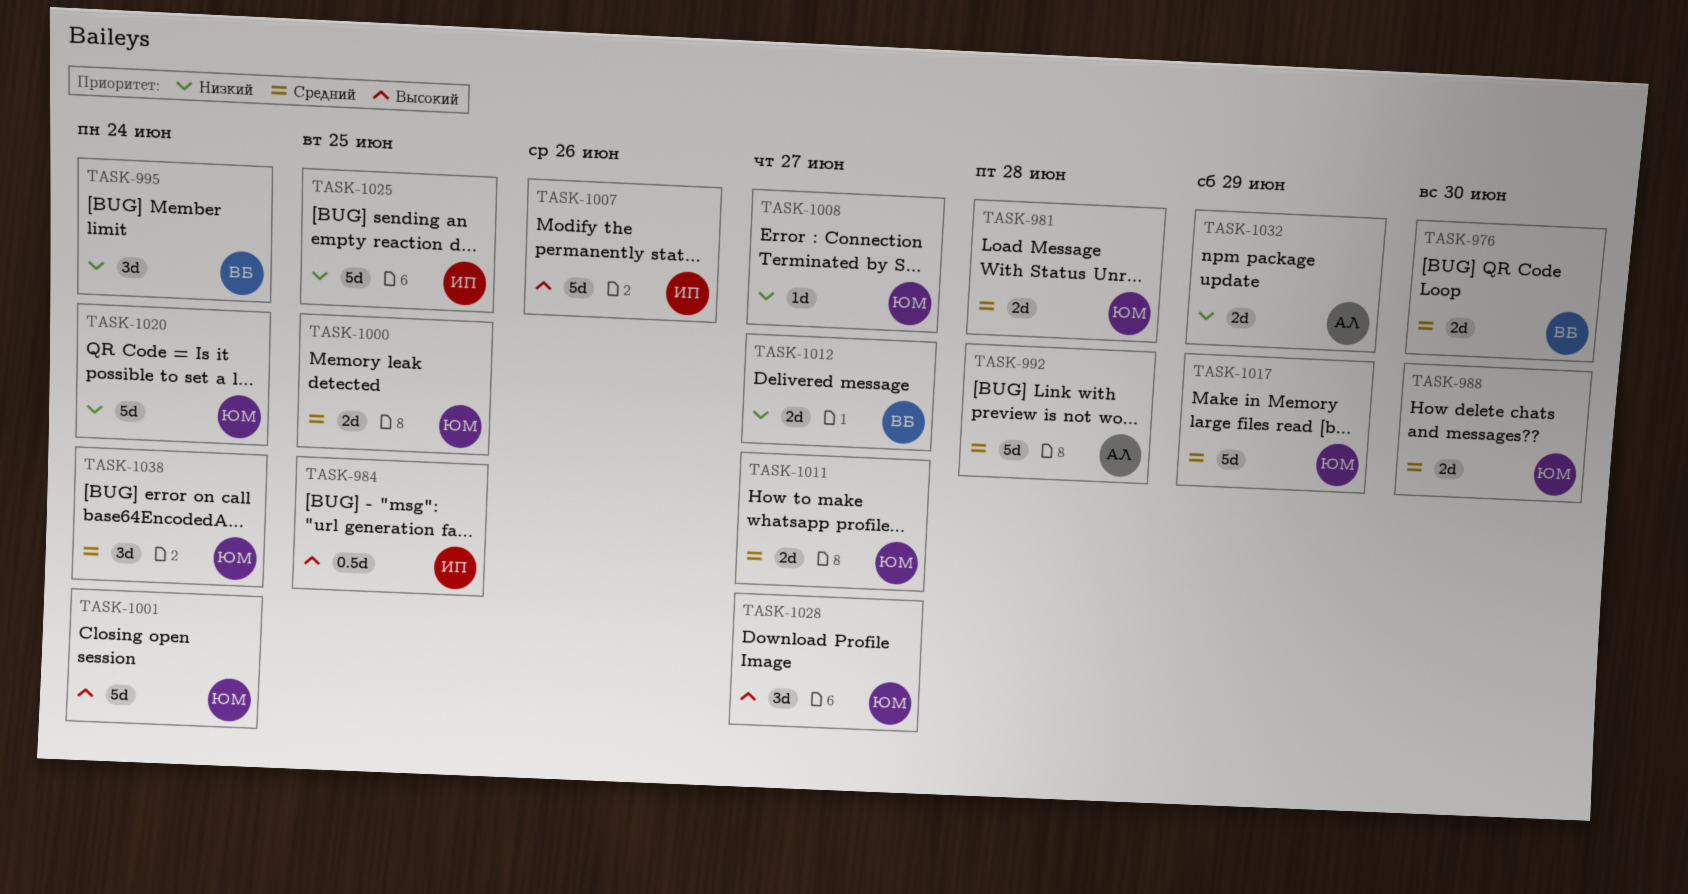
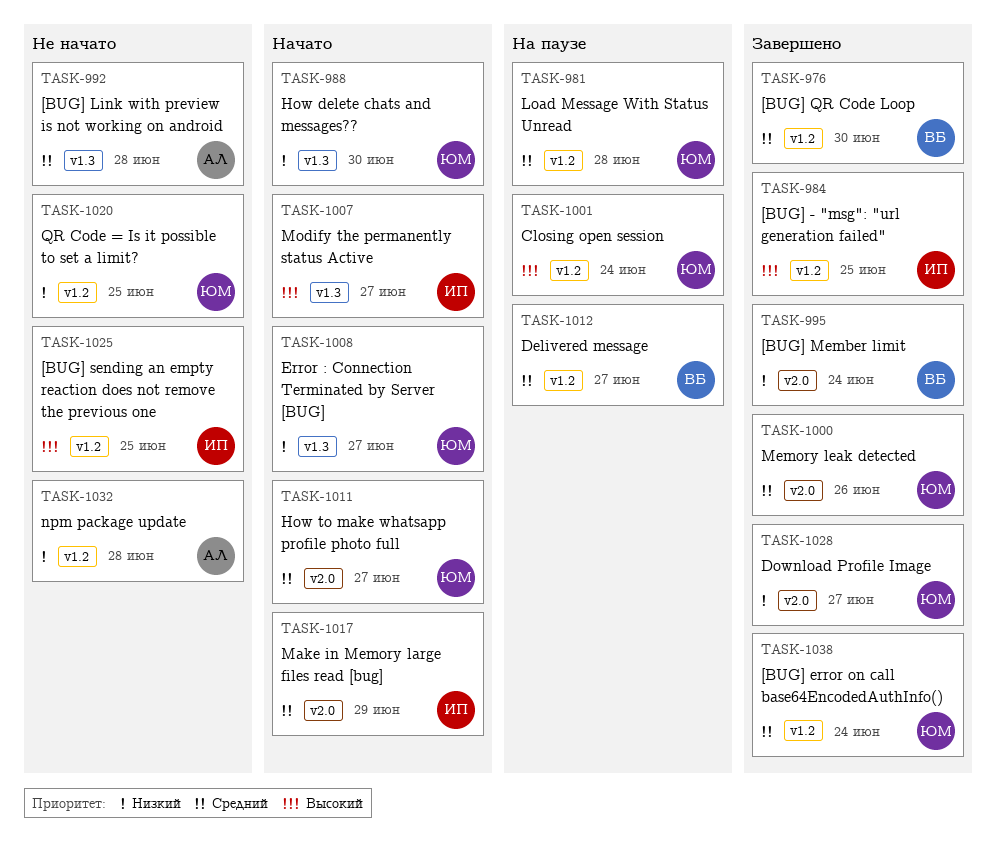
TASK-988, priority: Средний -> Низкий
TASK-1000, due: Jun 25 -> Jun 26
TASK-1007, due: Jun 26 -> Jun 27
TASK-1012, priority: Низкий -> Средний
TASK-1017, owner: ЮМ -> ИП
TASK-1020, due: Jun 24 -> Jun 25
TASK-1025, priority: Низкий -> Высокий
TASK-1028, priority: Высокий -> Низкий
TASK-1032, due: Jun 29 -> Jun 28

